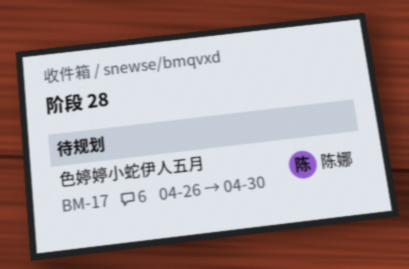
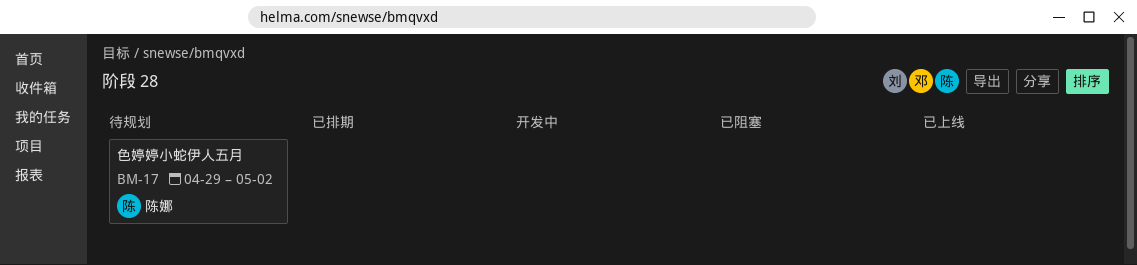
BM-17, start: Apr 26 -> Apr 29
BM-17, due: Apr 30 -> May 2

